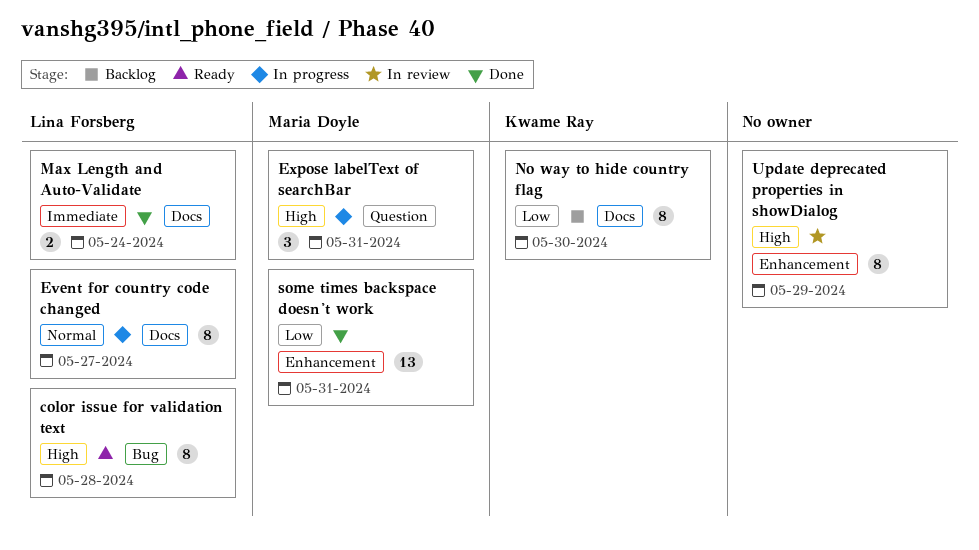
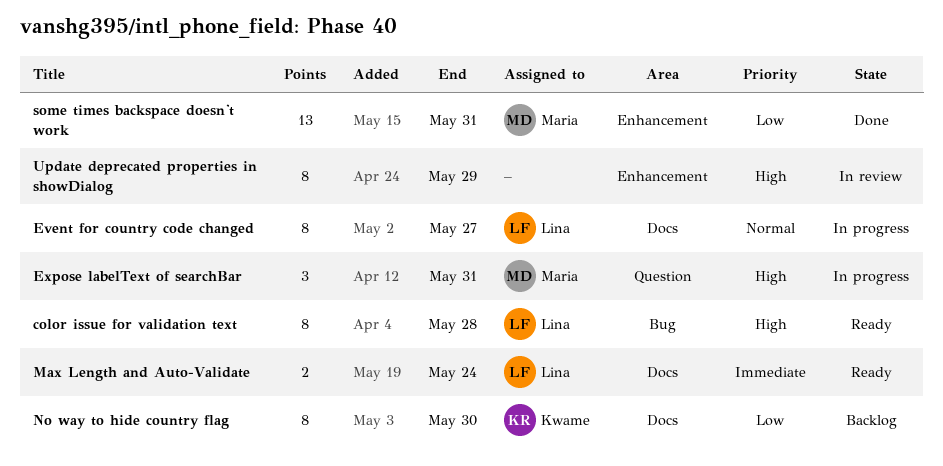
Max Length and Auto-Validate, status: Done -> Ready

